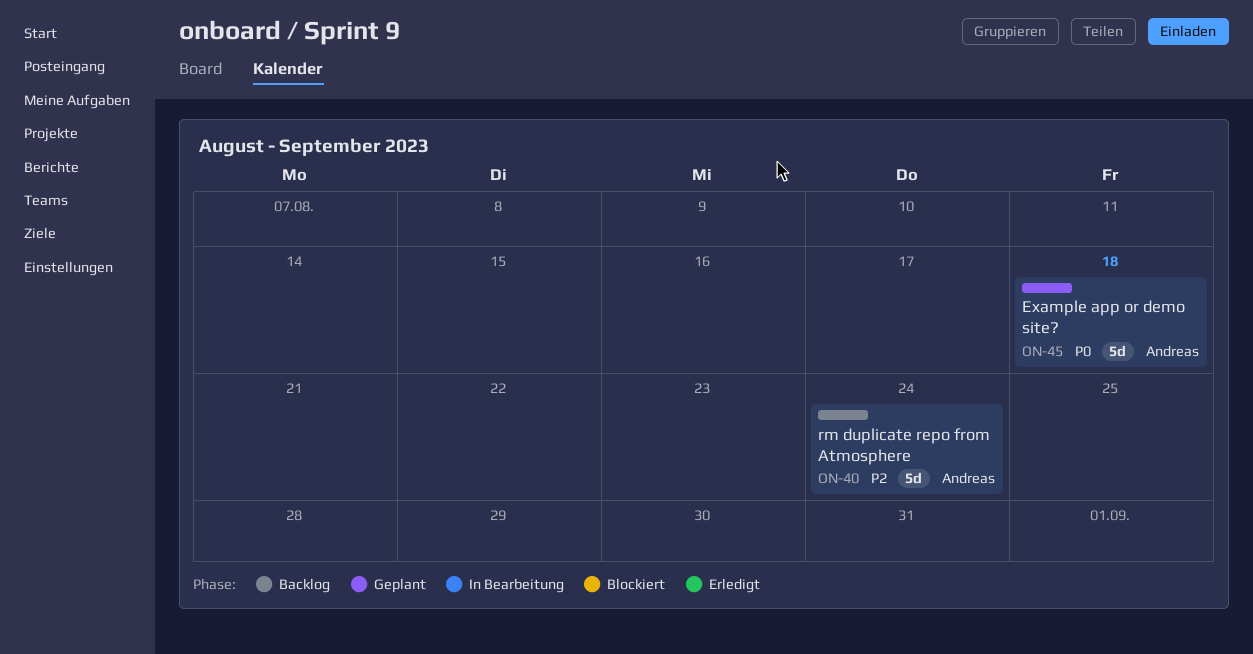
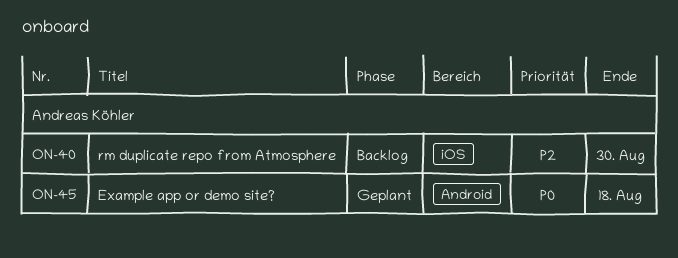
ON-40, due: Aug 24 -> Aug 30

